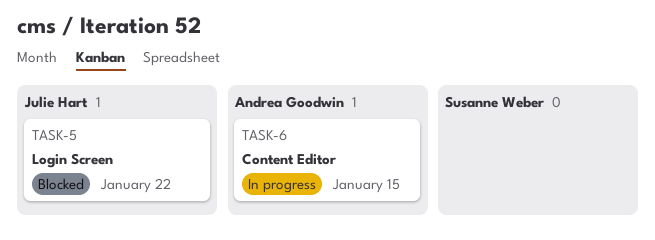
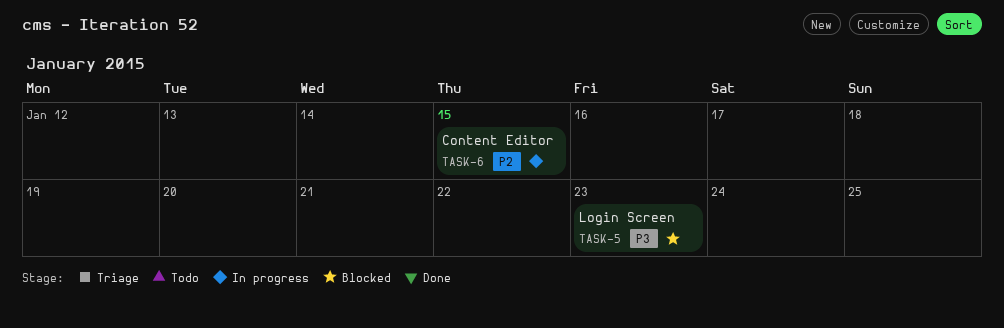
TASK-5, due: Jan 22 -> Jan 23

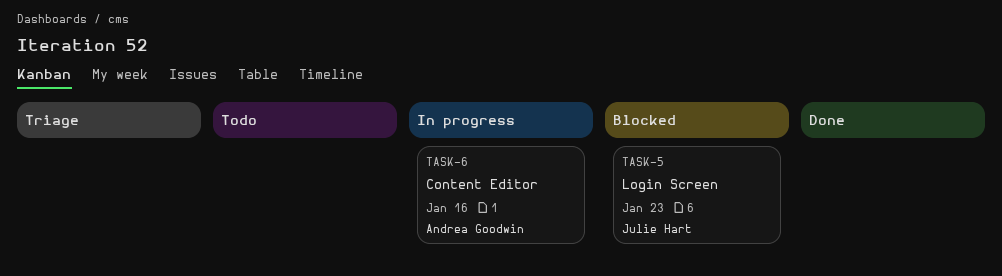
TASK-6, due: Jan 15 -> Jan 16

